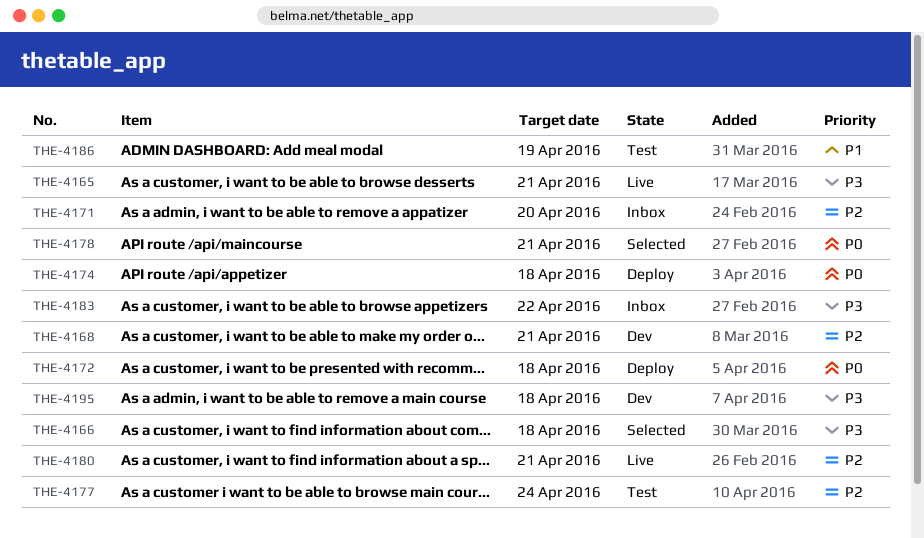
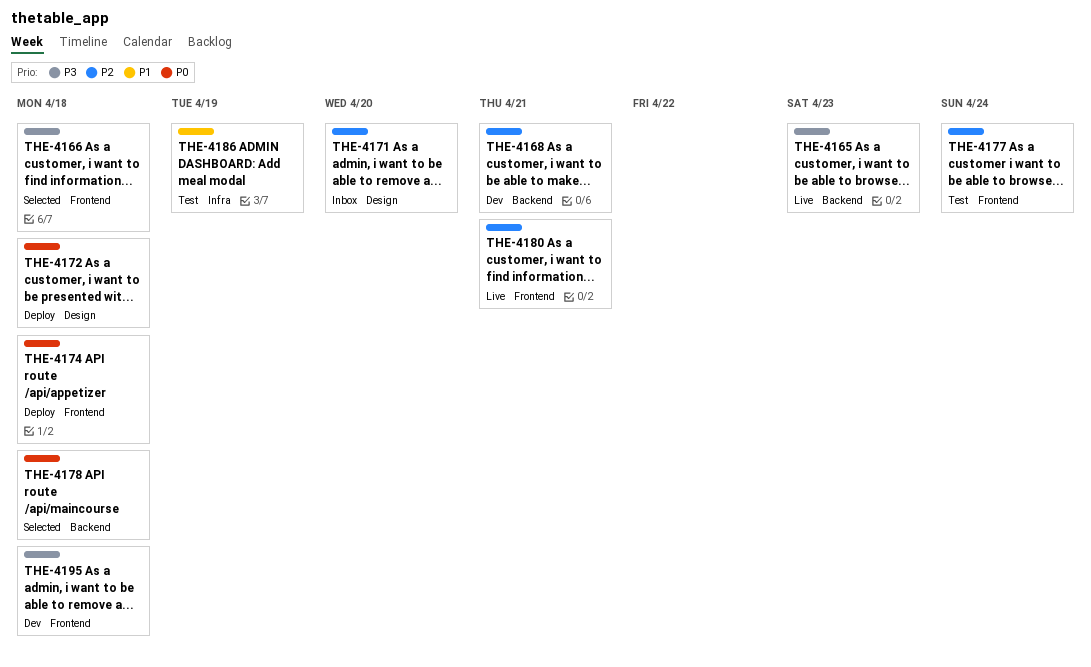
THE-4165, due: Apr 21 -> Apr 23
THE-4178, due: Apr 21 -> Apr 18
THE-4183: present -> none

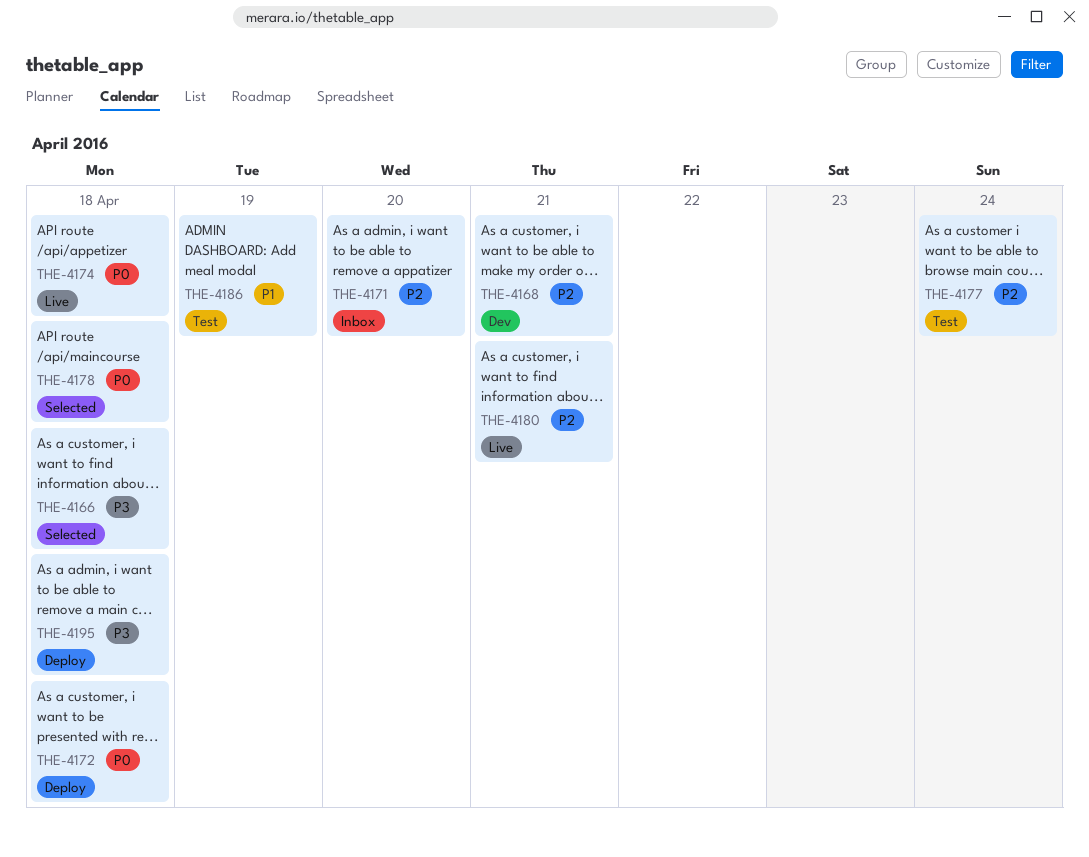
THE-4165: present -> none
THE-4174, status: Deploy -> Live
THE-4195, status: Dev -> Deploy

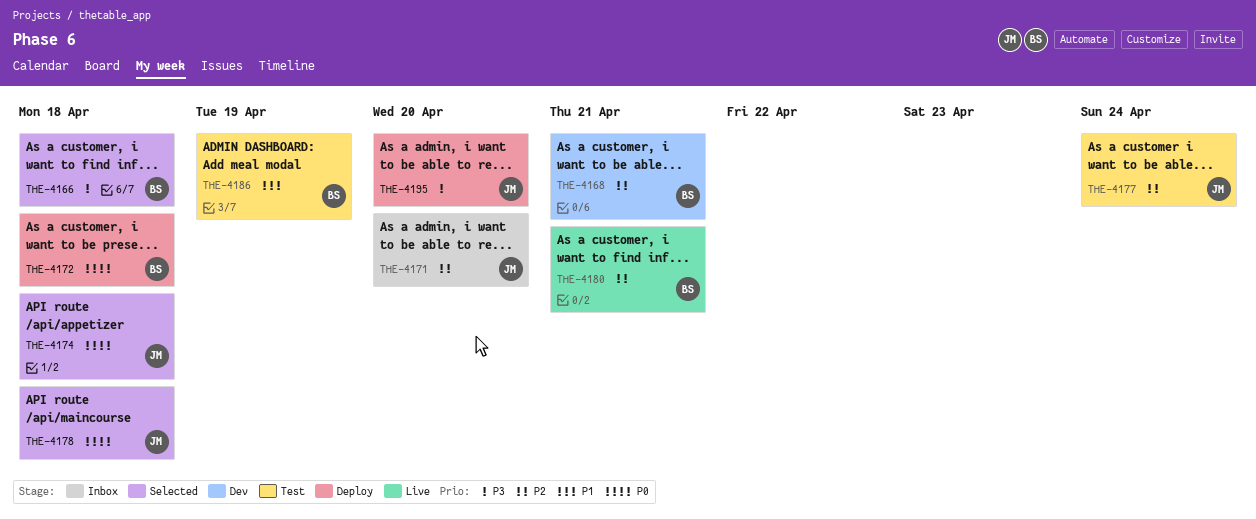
THE-4174, status: Live -> Selected
THE-4195, due: Apr 18 -> Apr 20

